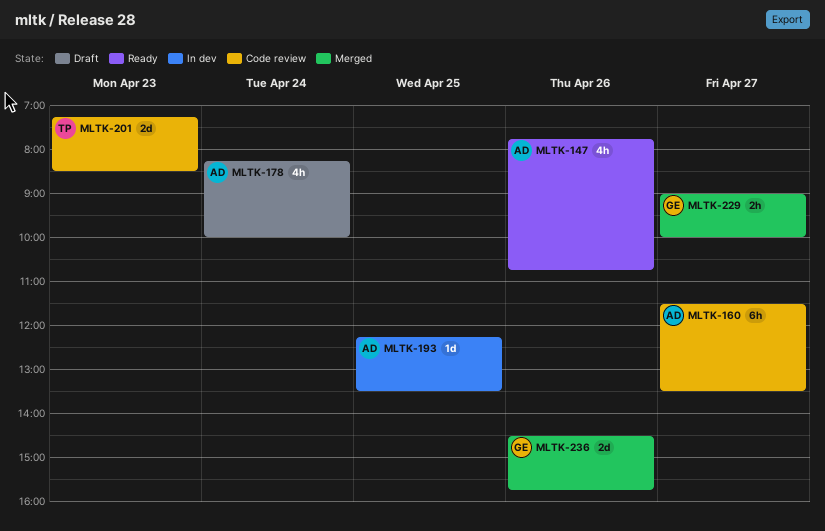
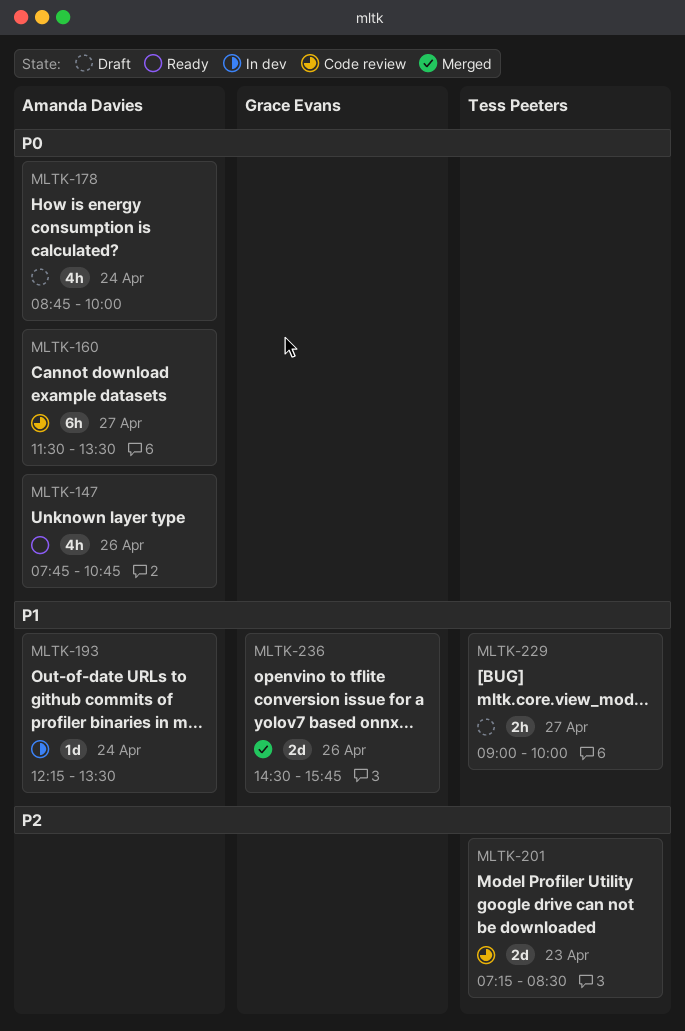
MLTK-178, begins: 08:15 -> 08:45
MLTK-193, day: Apr 25 -> Apr 24
MLTK-229, status: Merged -> Draft
MLTK-229, owner: Grace Evans -> Tess Peeters

